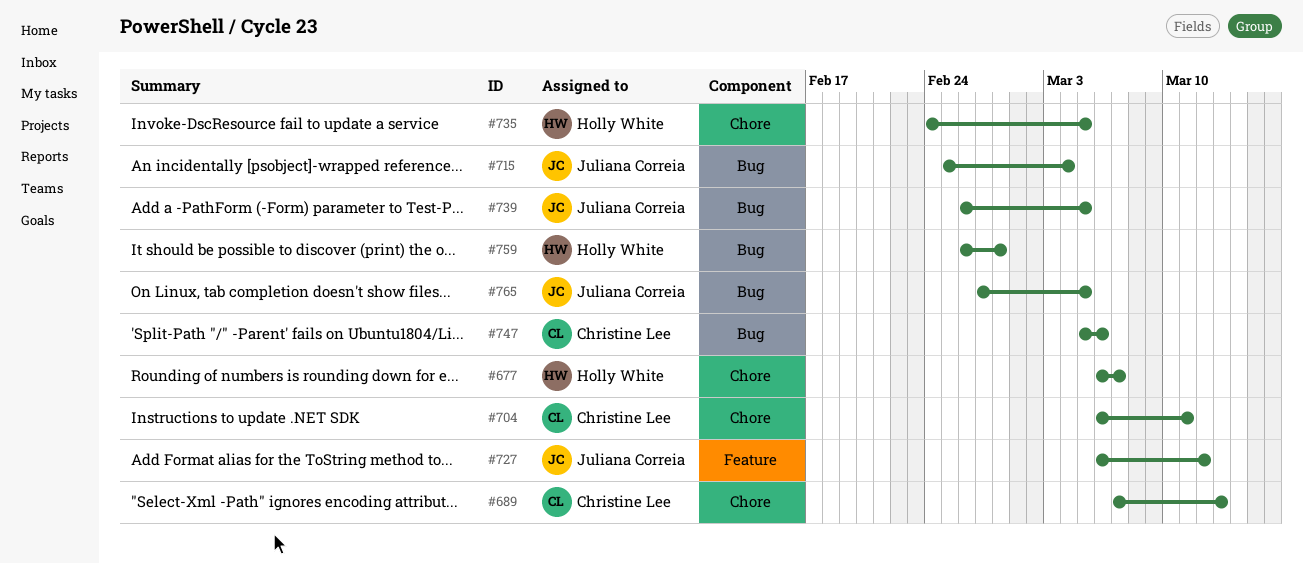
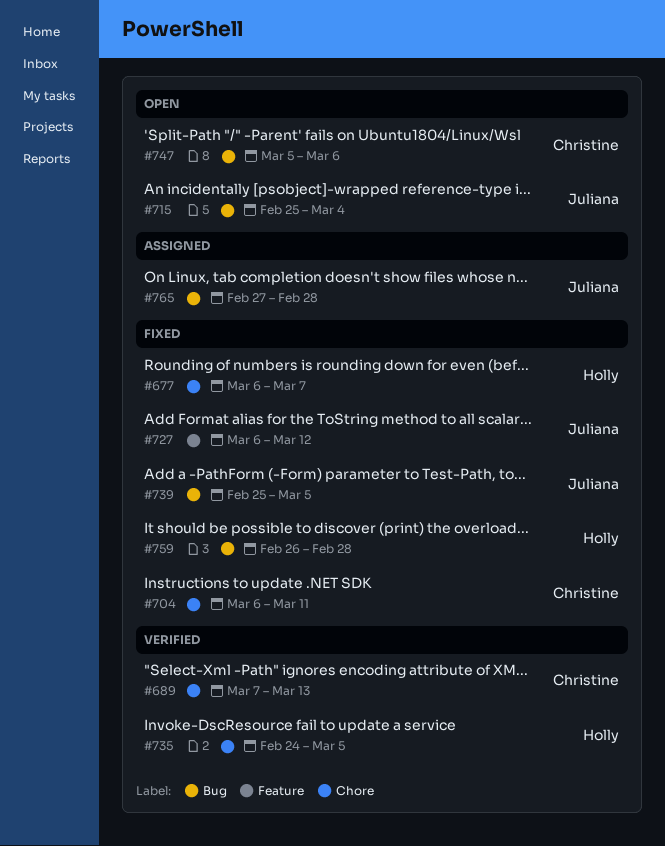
#739, start: Feb 26 -> Feb 25
#765, due: Mar 5 -> Feb 28

